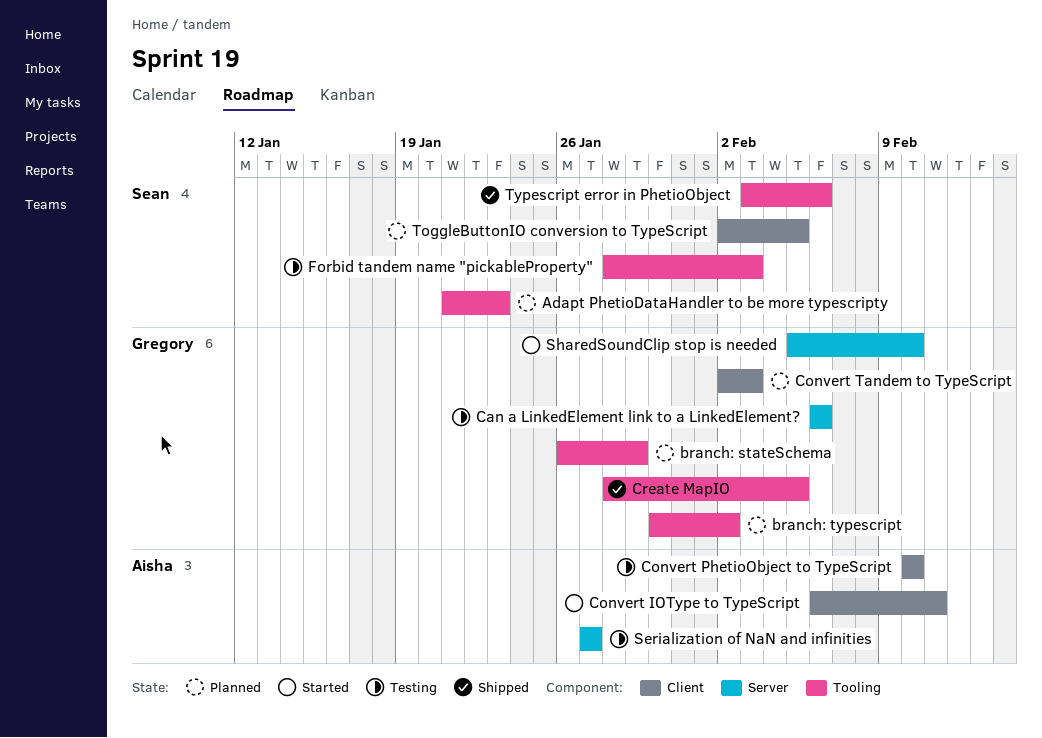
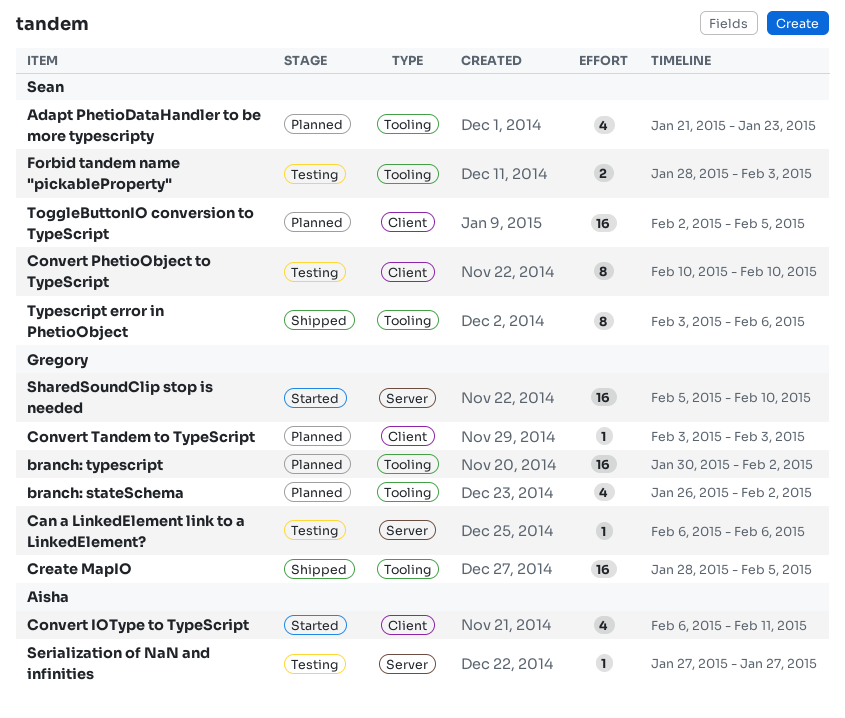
branch: stateSchema, due: Jan 29 -> Feb 2
Convert PhetioObject to TypeScript, owner: Aisha -> Sean
Convert Tandem to TypeScript, start: Feb 2 -> Feb 3

